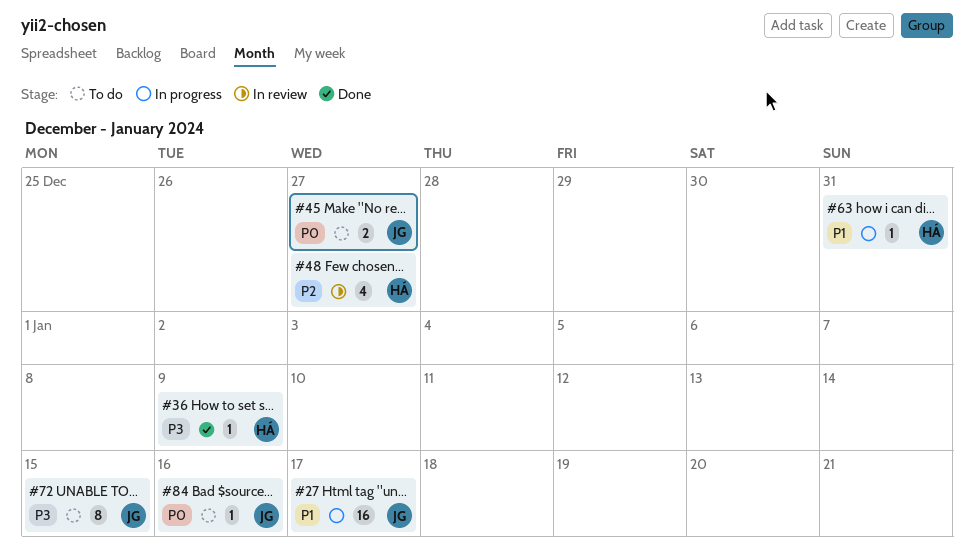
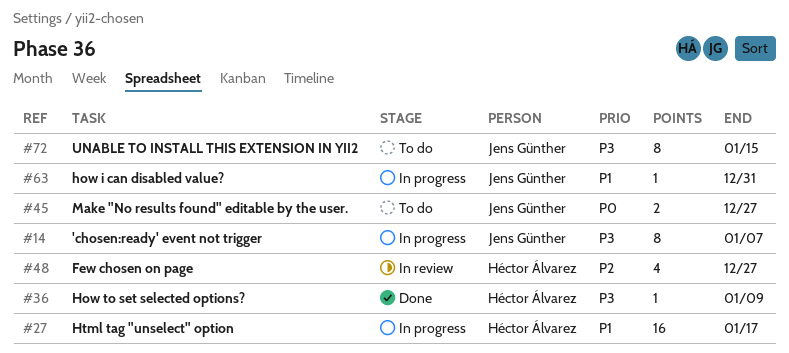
#14: none -> present
#27, owner: Jens Günther -> Héctor Álvarez
#63, owner: Héctor Álvarez -> Jens Günther
#84: present -> none

